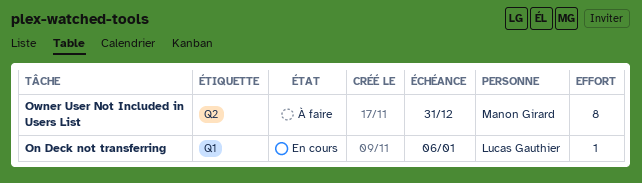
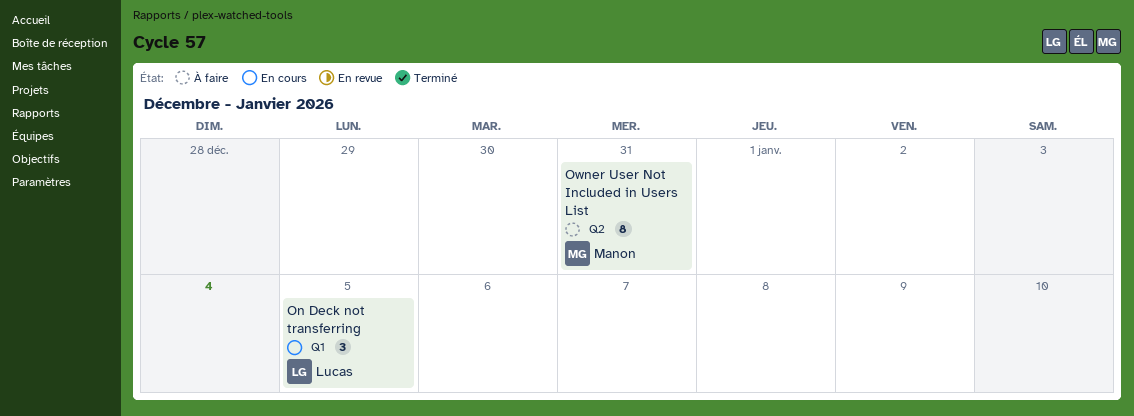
On Deck not transferring, estimate: 1 -> 3
On Deck not transferring, due: Jan 6 -> Jan 5

